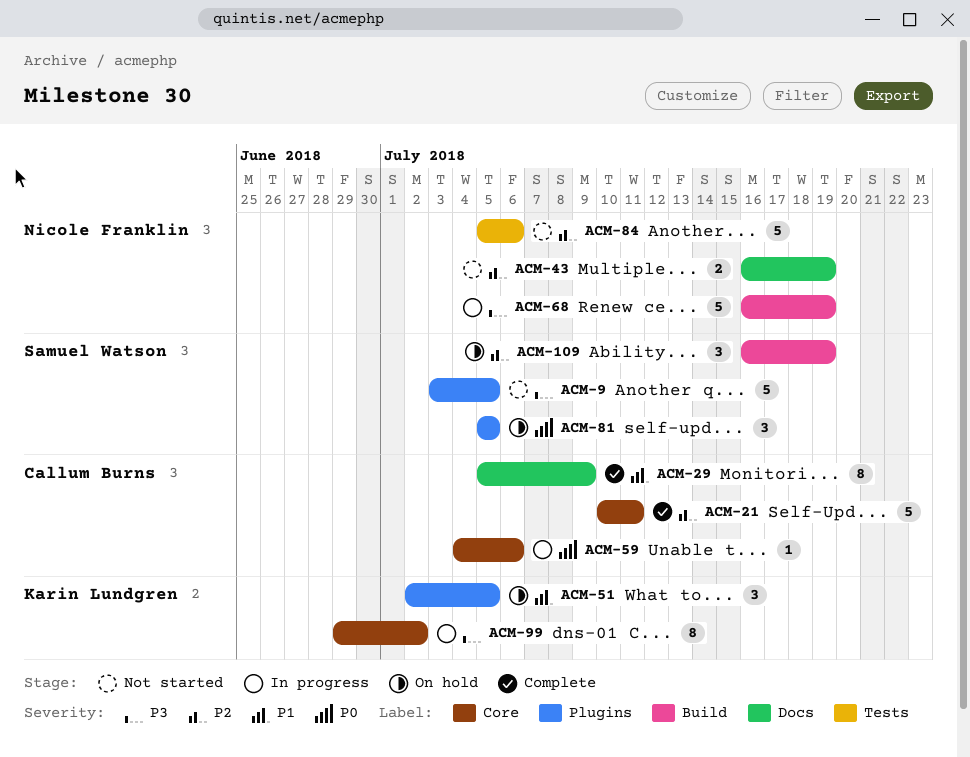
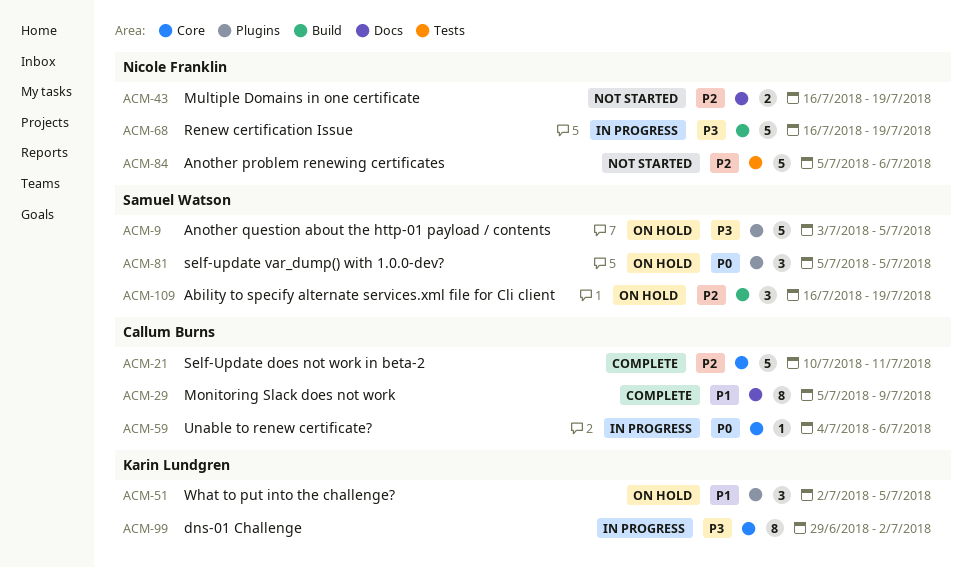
ACM-9, status: Not started -> On hold

